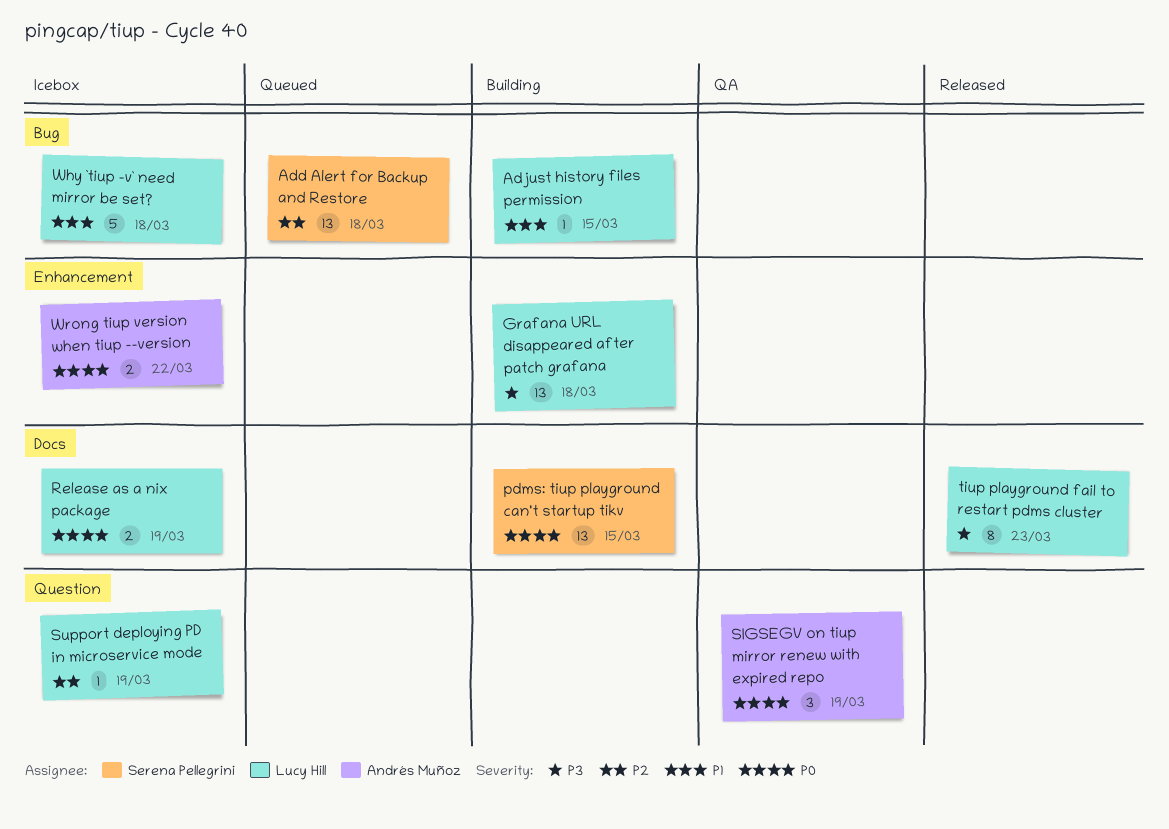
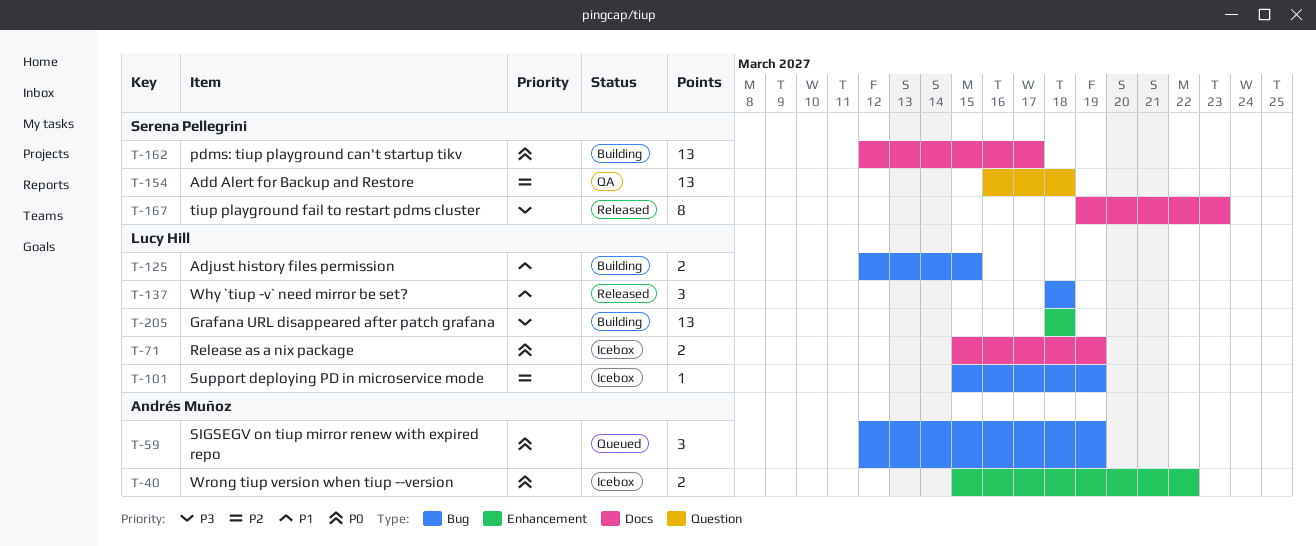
Add Alert for Backup and Restore, status: Queued -> QA
Add Alert for Backup and Restore, label: Bug -> Question
Adjust history files permission, estimate: 1 -> 2
pdms: tiup playground can't startup tikv, due: Mar 15 -> Mar 17
SIGSEGV on tiup mirror renew with expired repo, status: QA -> Queued
SIGSEGV on tiup mirror renew with expired repo, label: Question -> Bug
Support deploying PD in microservice mode, label: Question -> Bug
tiup playground fail to restart pdms cluster, owner: Lucy Hill -> Serena Pellegrini
Why `tiup -v` need mirror be set?, status: Icebox -> Released
Why `tiup -v` need mirror be set?, estimate: 5 -> 3

